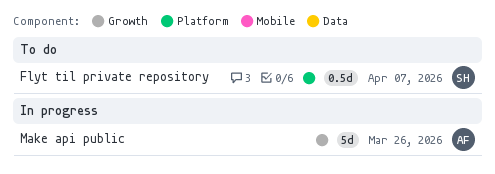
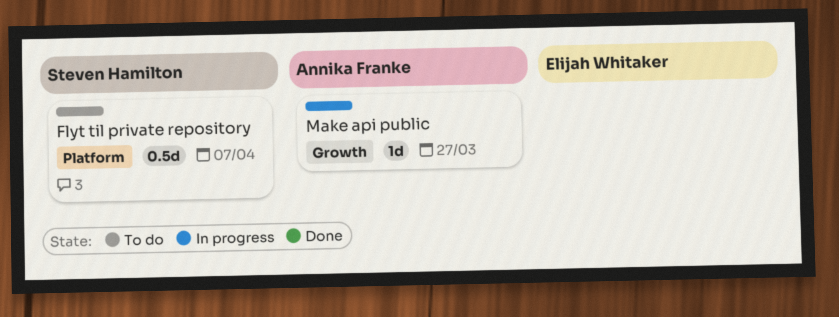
Make api public, estimate: 5d -> 1d
Make api public, due: Mar 26 -> Mar 27

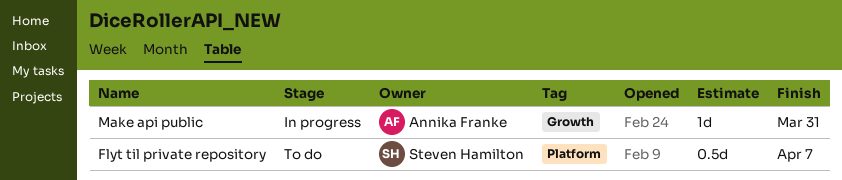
Make api public, due: Mar 27 -> Mar 31

